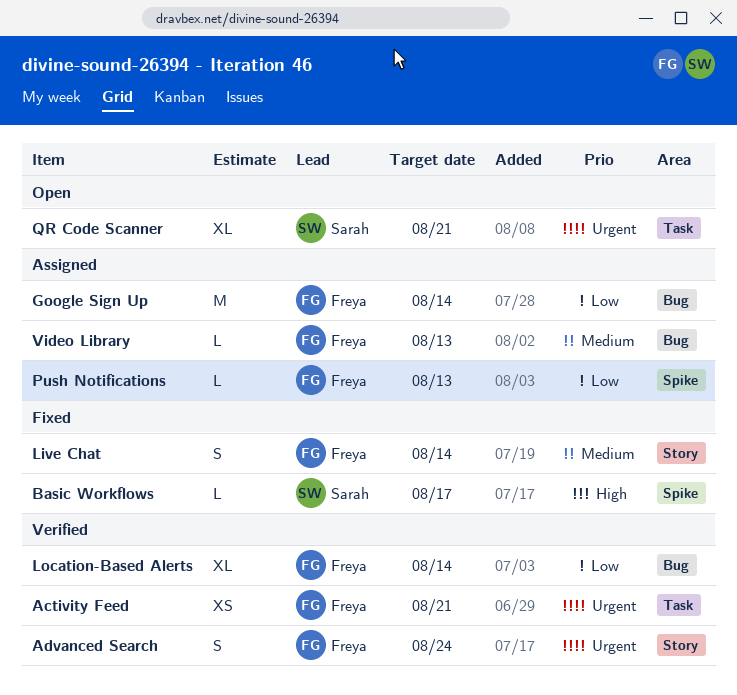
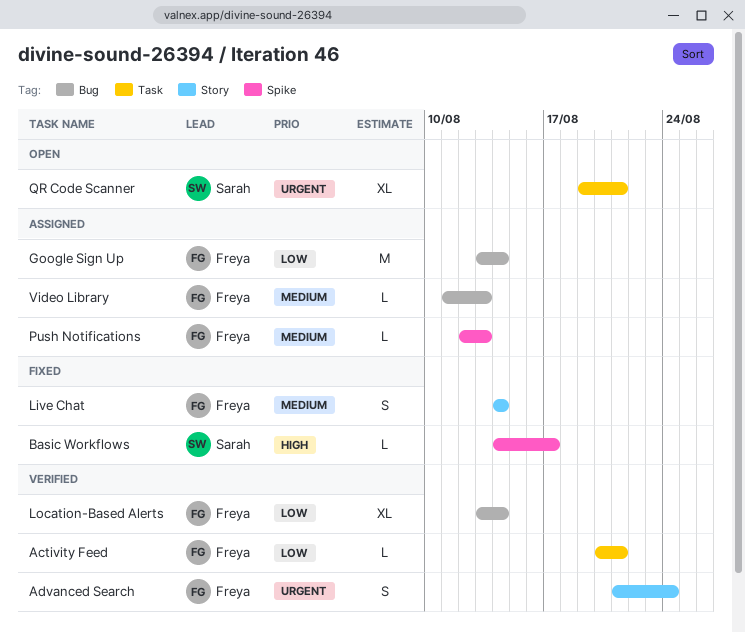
Activity Feed, priority: Urgent -> Low
Activity Feed, estimate: XS -> L
Push Notifications, priority: Low -> Medium

